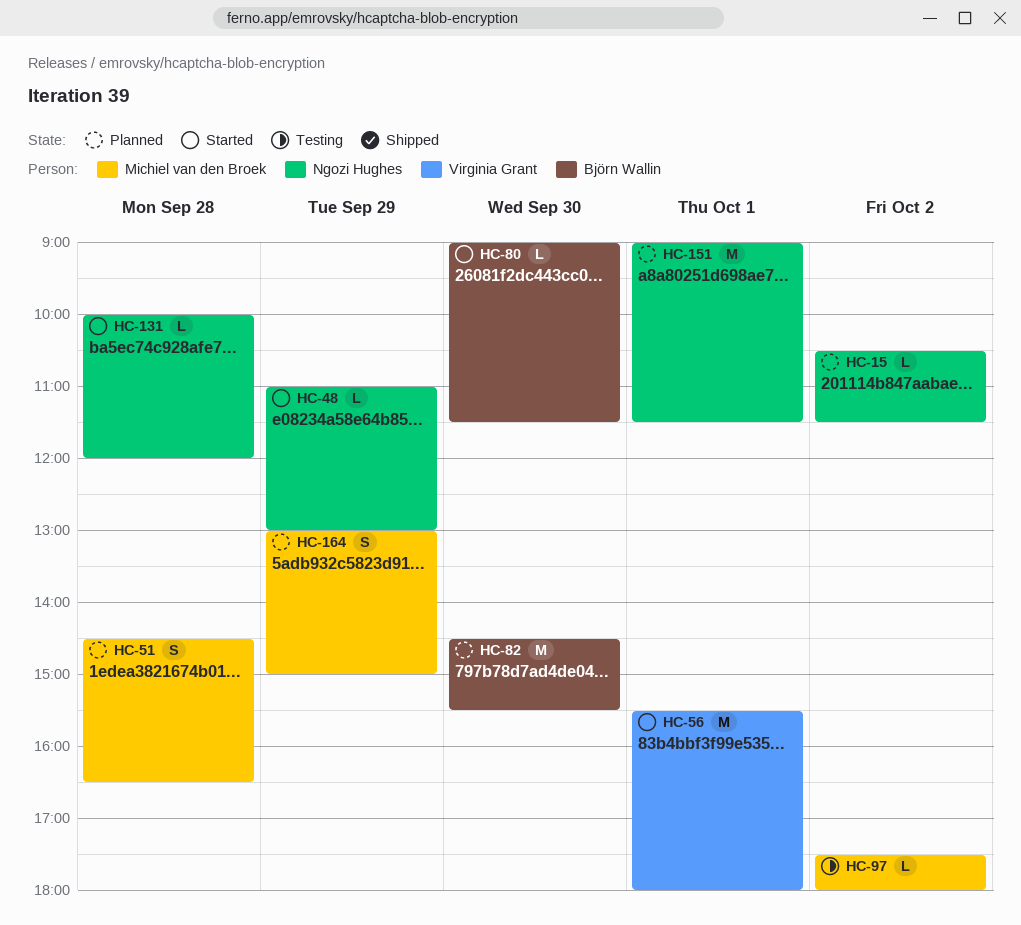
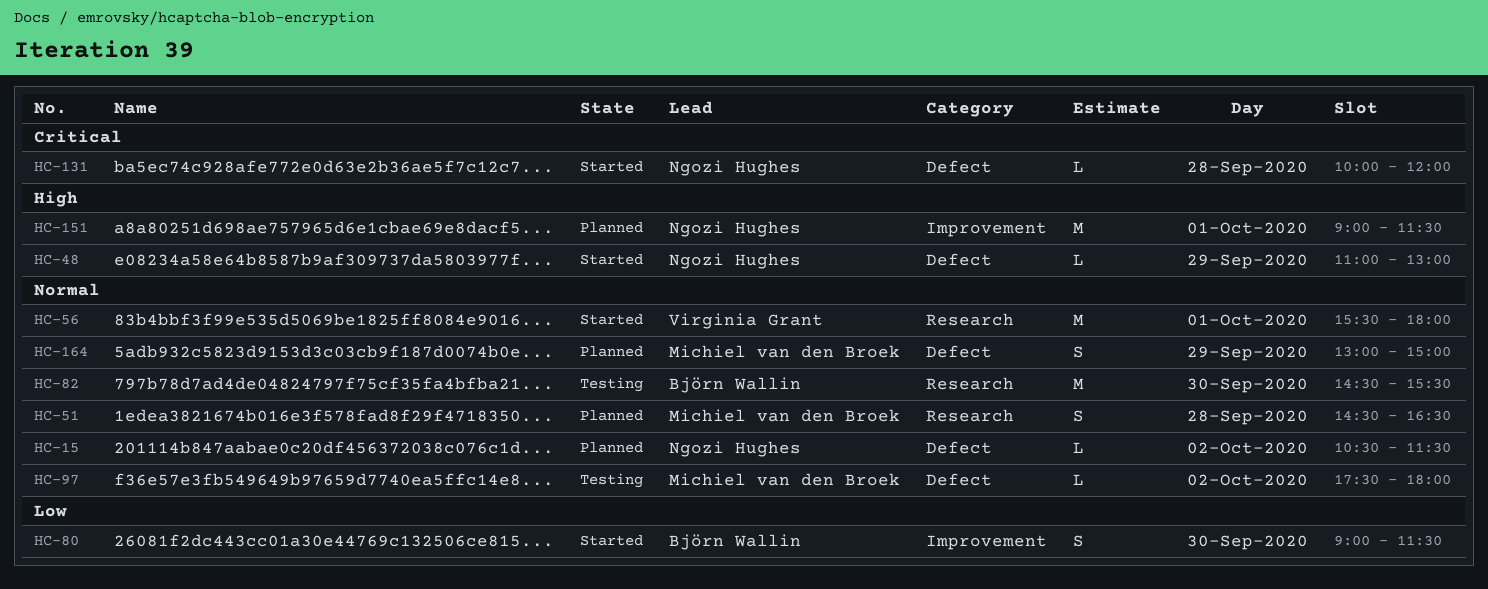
HC-80, estimate: L -> S
HC-82, status: Planned -> Testing

